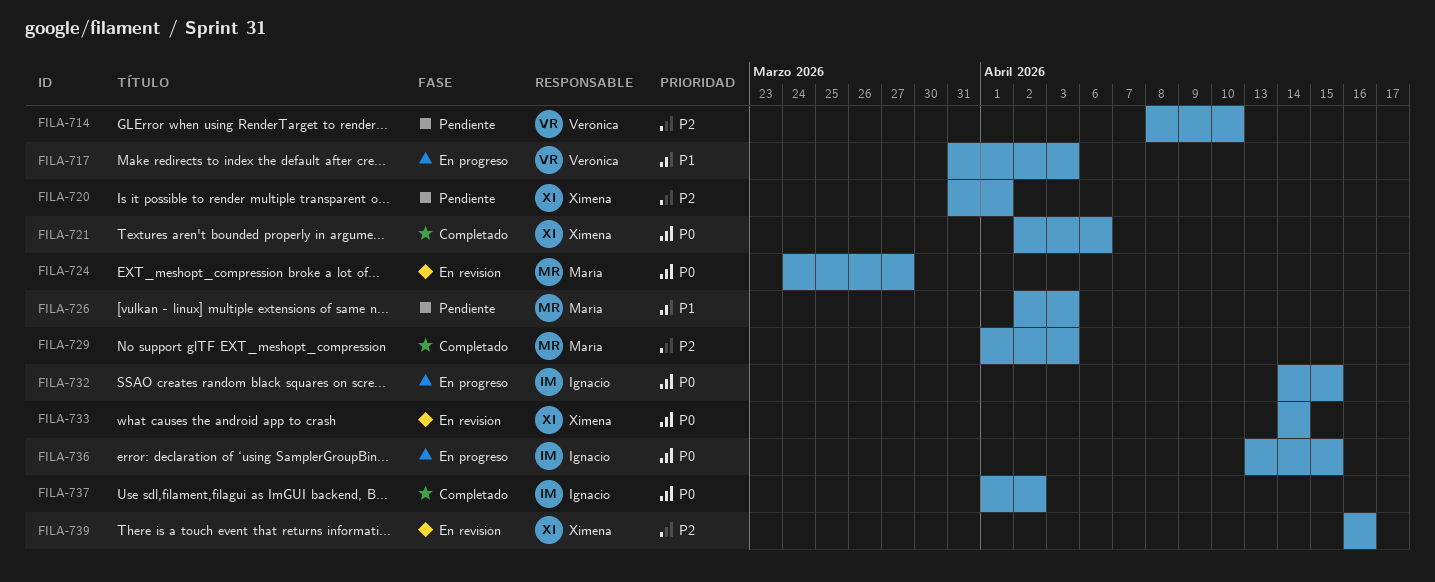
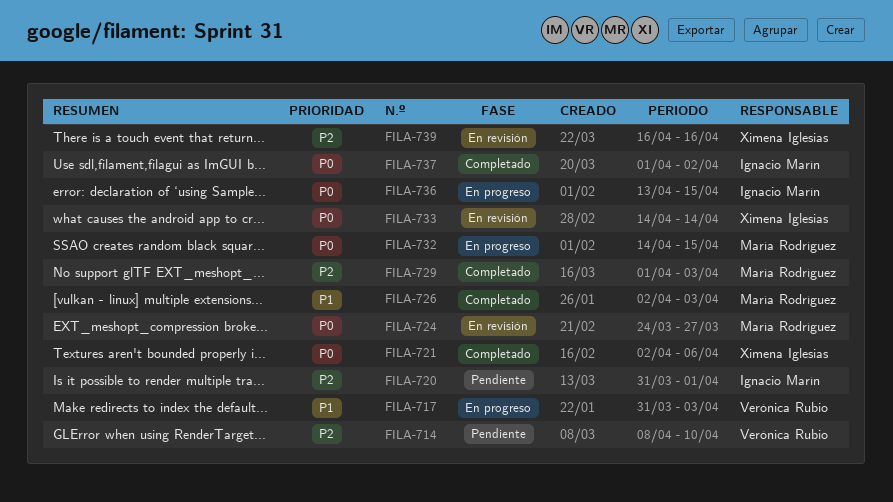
FILA-720, owner: Ximena Iglesias -> Ignacio Marín
FILA-726, status: Pendiente -> Completado
FILA-732, owner: Ignacio Marín -> María Rodríguez

